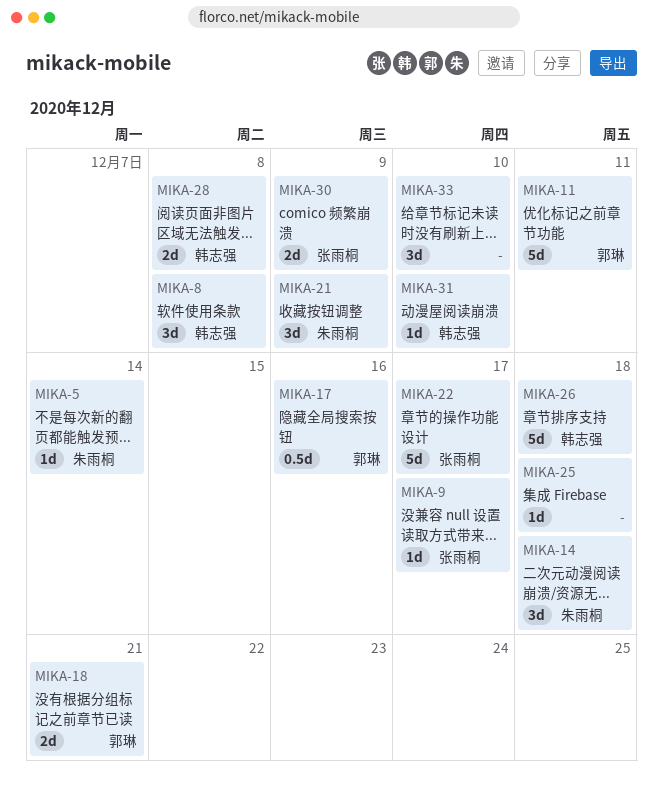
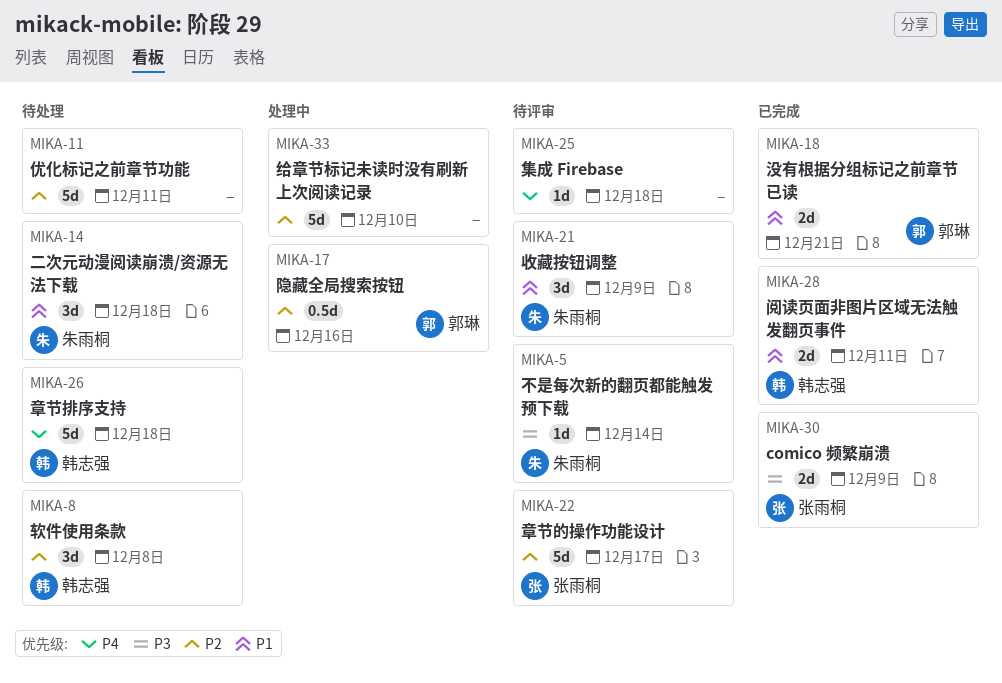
MIKA-9: present -> none
MIKA-11, owner: 郭琳 -> none
MIKA-28, due: Dec 8 -> Dec 11
MIKA-31: present -> none
MIKA-33, estimate: 3d -> 5d

